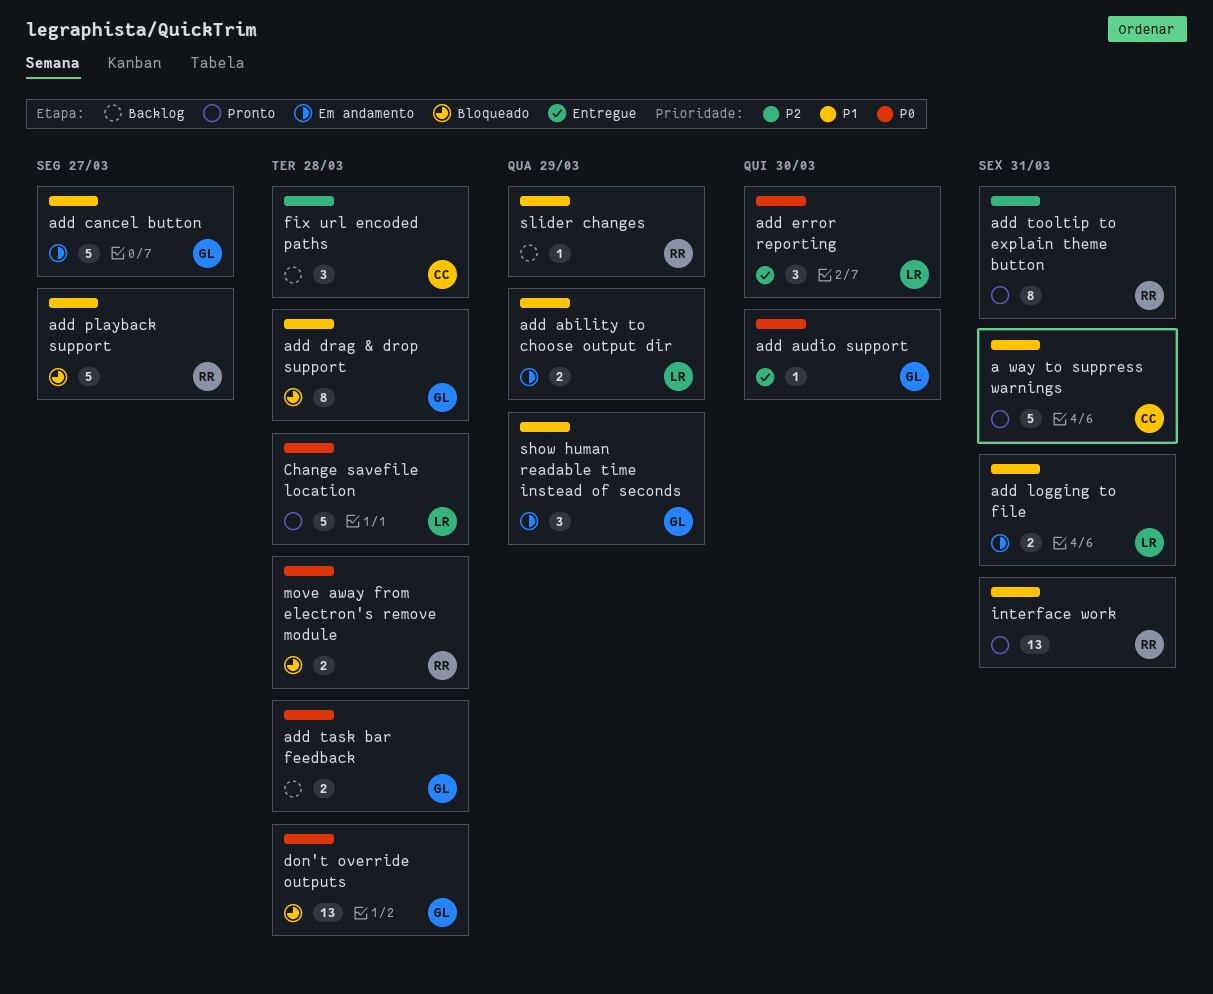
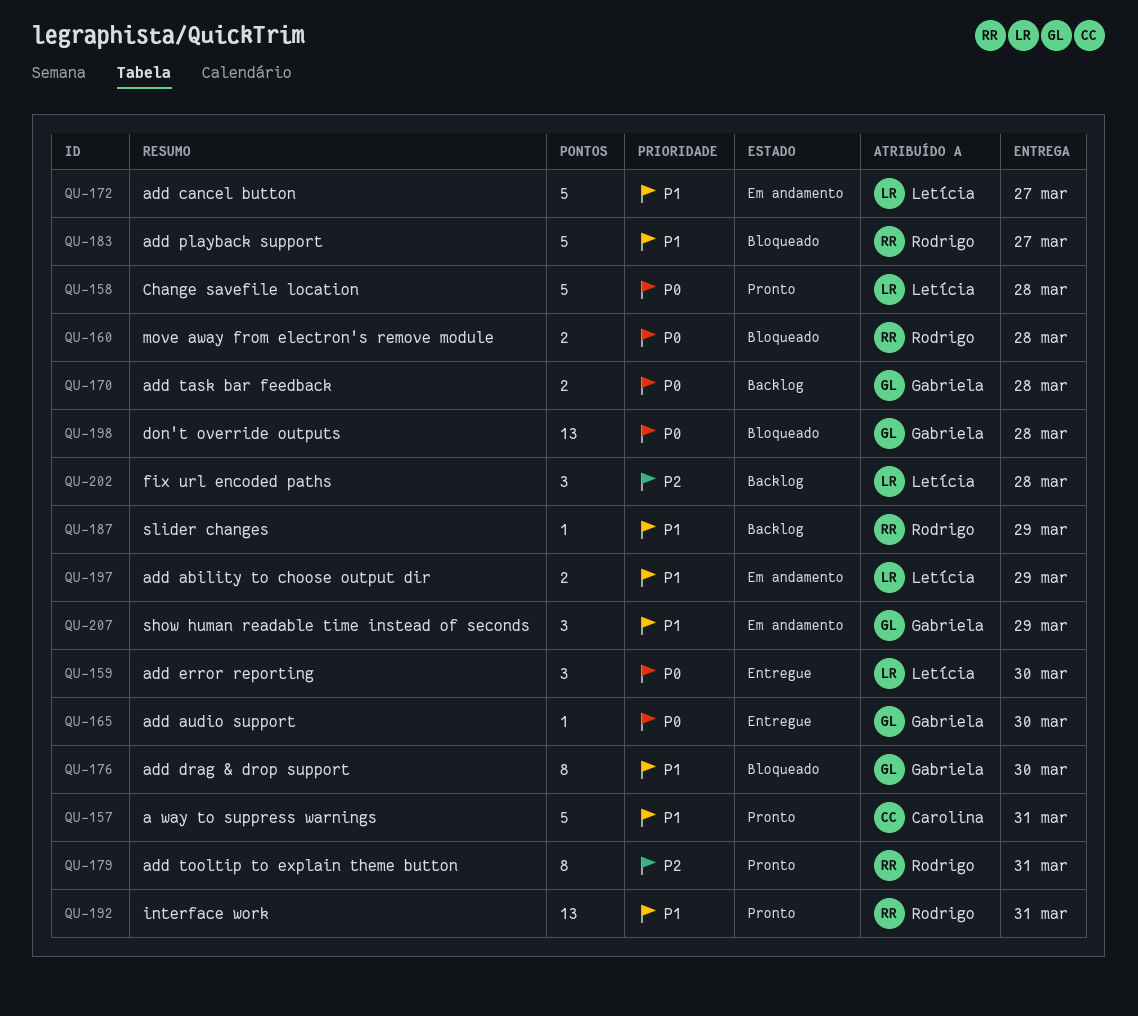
add cancel button, owner: Gabriela -> Letícia
add drag & drop support, due: Mar 28 -> Mar 30
add logging to file: present -> none
fix url encoded paths, owner: Carolina -> Letícia

